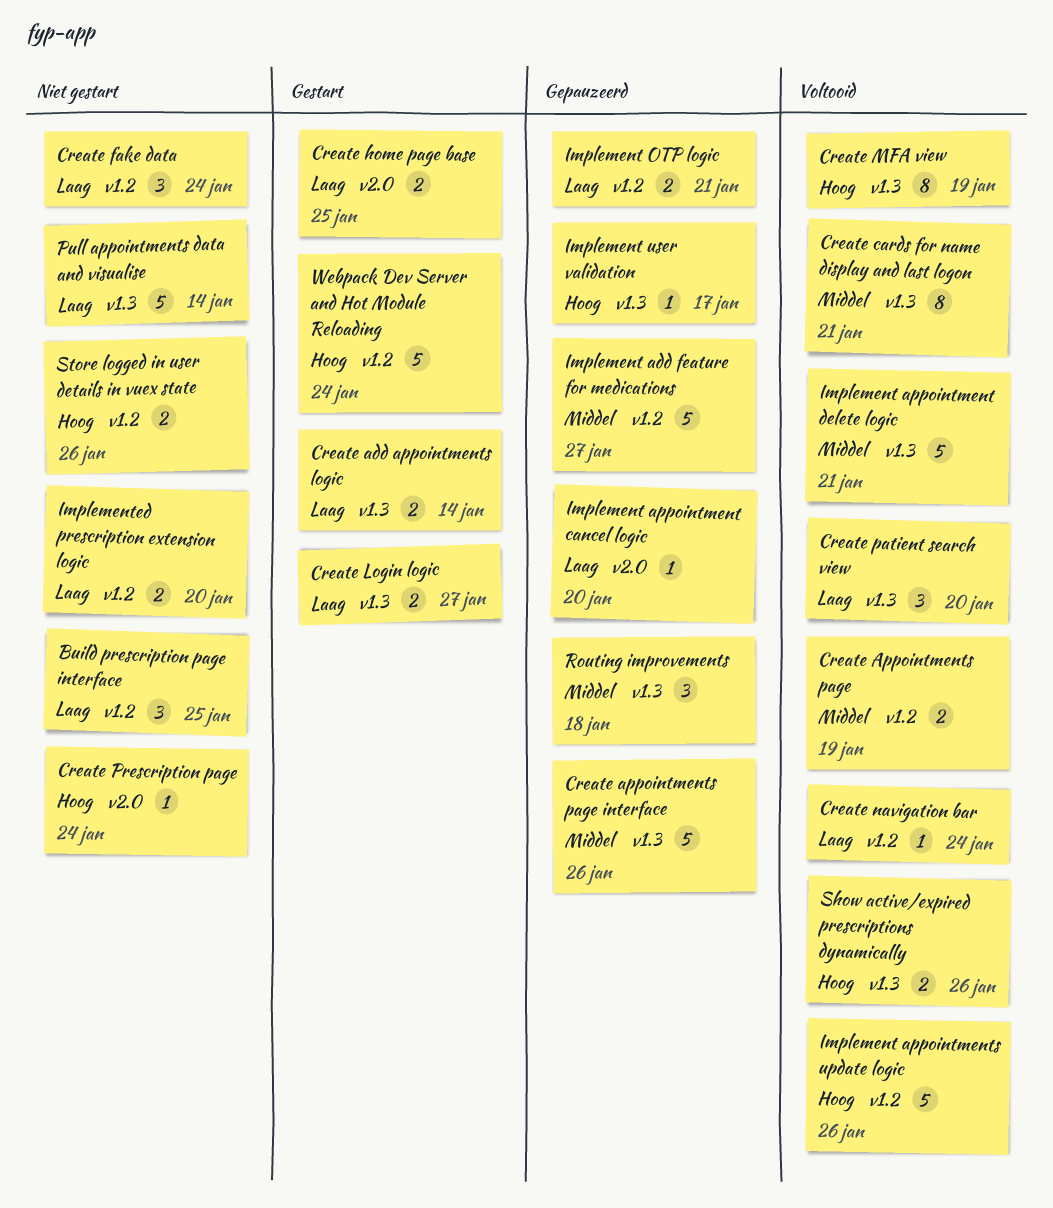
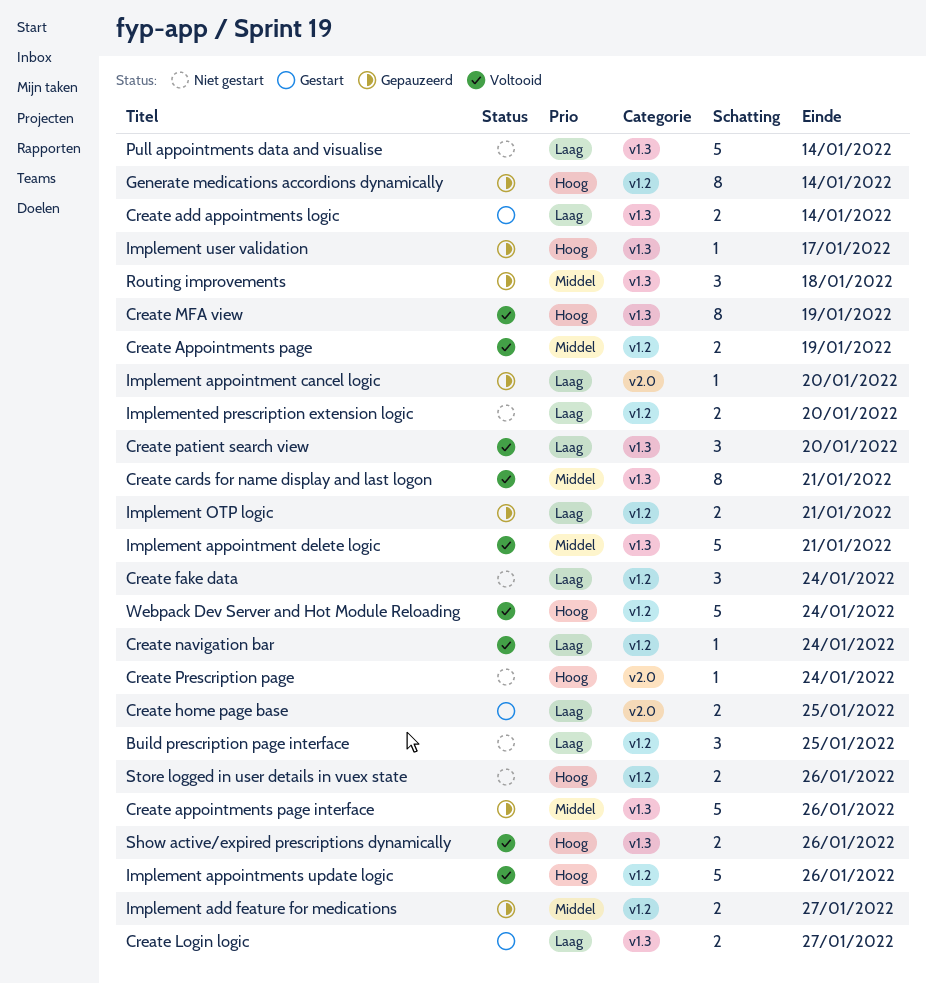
Generate medications accordions dynamically: none -> present
Implement add feature for medications, estimate: 5 -> 2
Webpack Dev Server and Hot Module Reloading, status: Gestart -> Voltooid

